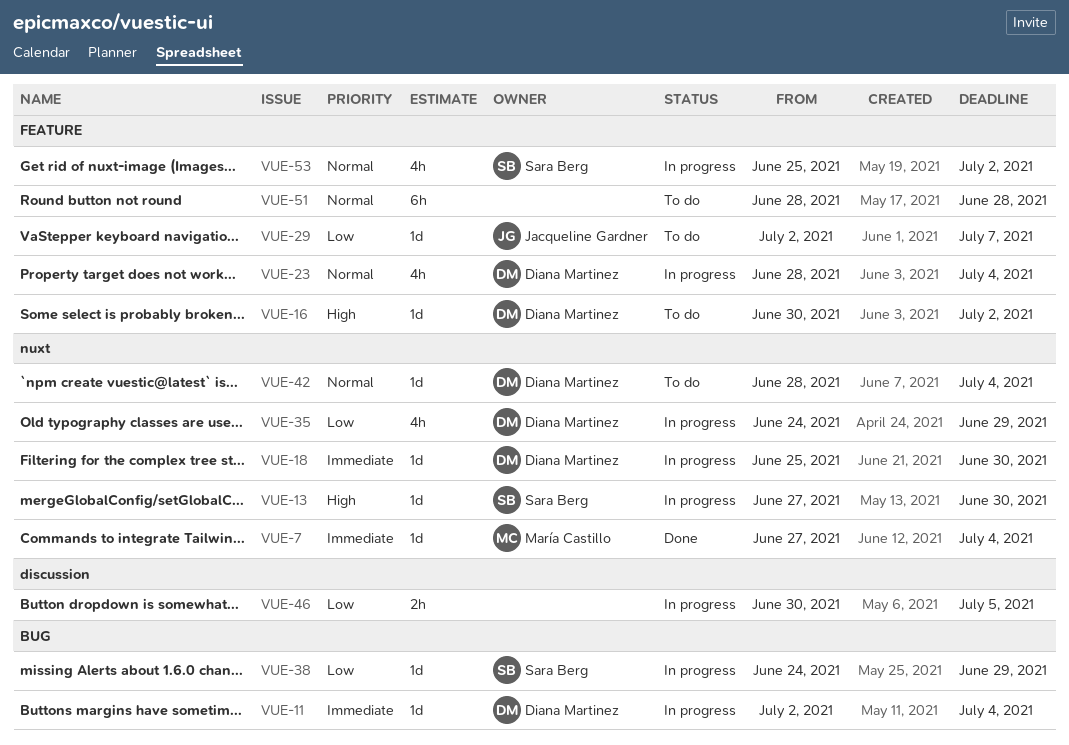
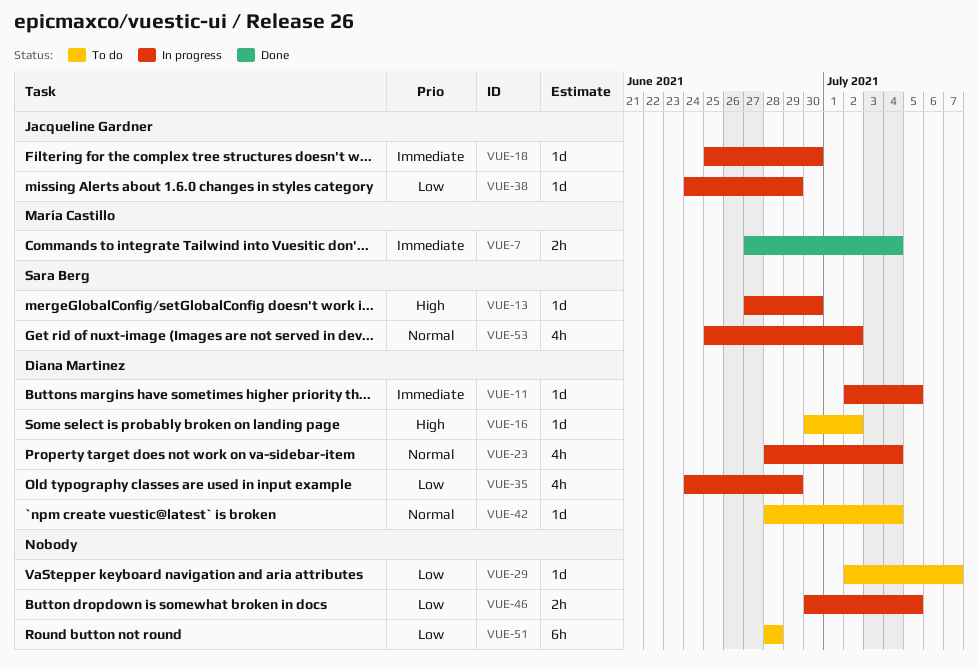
VUE-7, estimate: 1d -> 2h
VUE-11, due: Jul 4 -> Jul 5
VUE-18, owner: Diana Martinez -> Jacqueline Gardner
VUE-29, owner: Jacqueline Gardner -> none
VUE-38, owner: Sara Berg -> Jacqueline Gardner
VUE-51, priority: Normal -> Low

